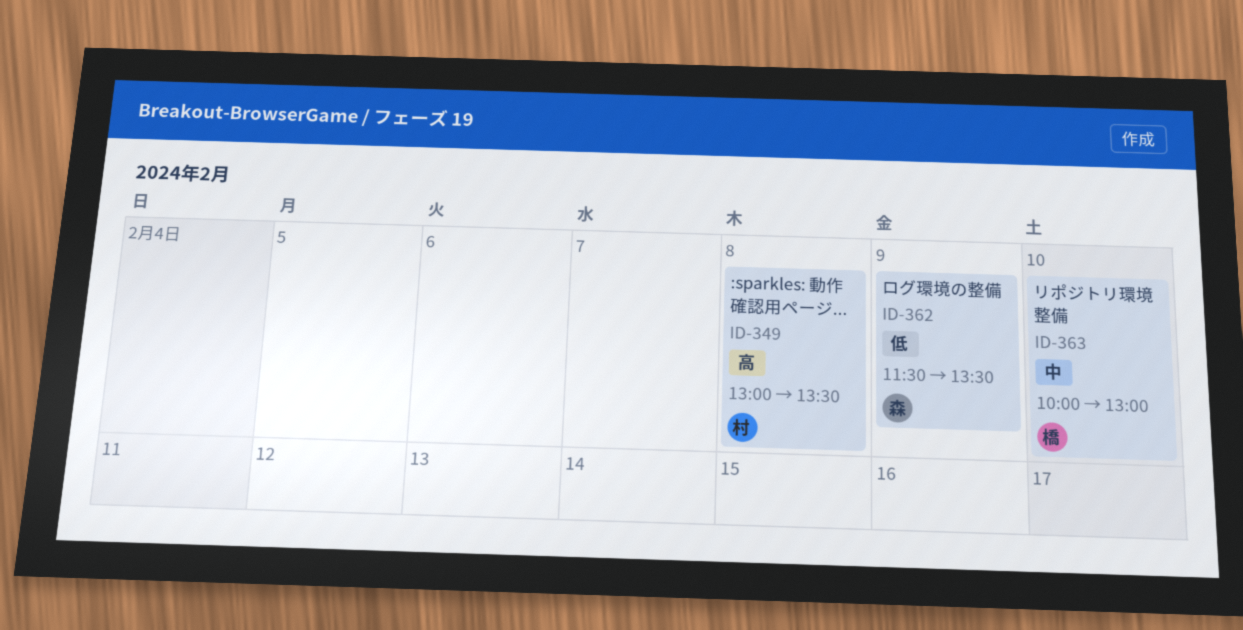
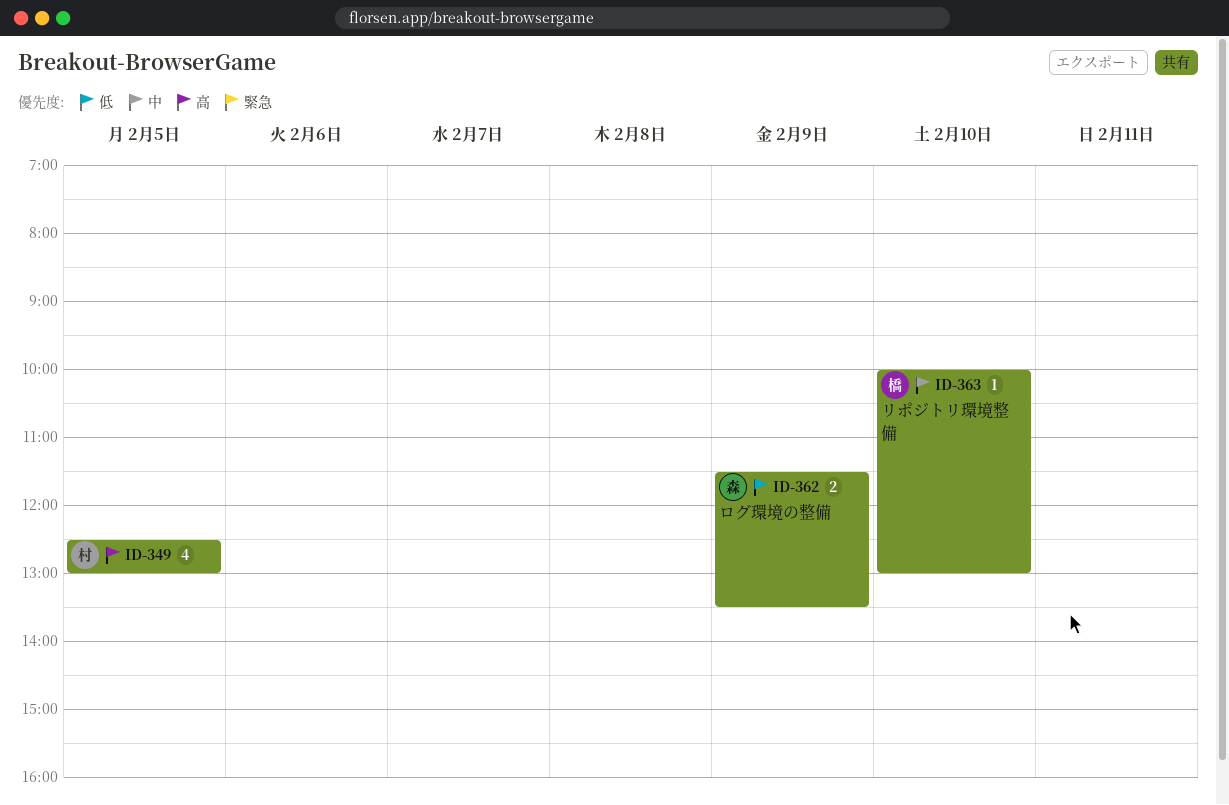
ID-349, day: Feb 8 -> Feb 5
ID-349, begins: 13:00 -> 12:30
ID-349, ends: 13:30 -> 13:00

